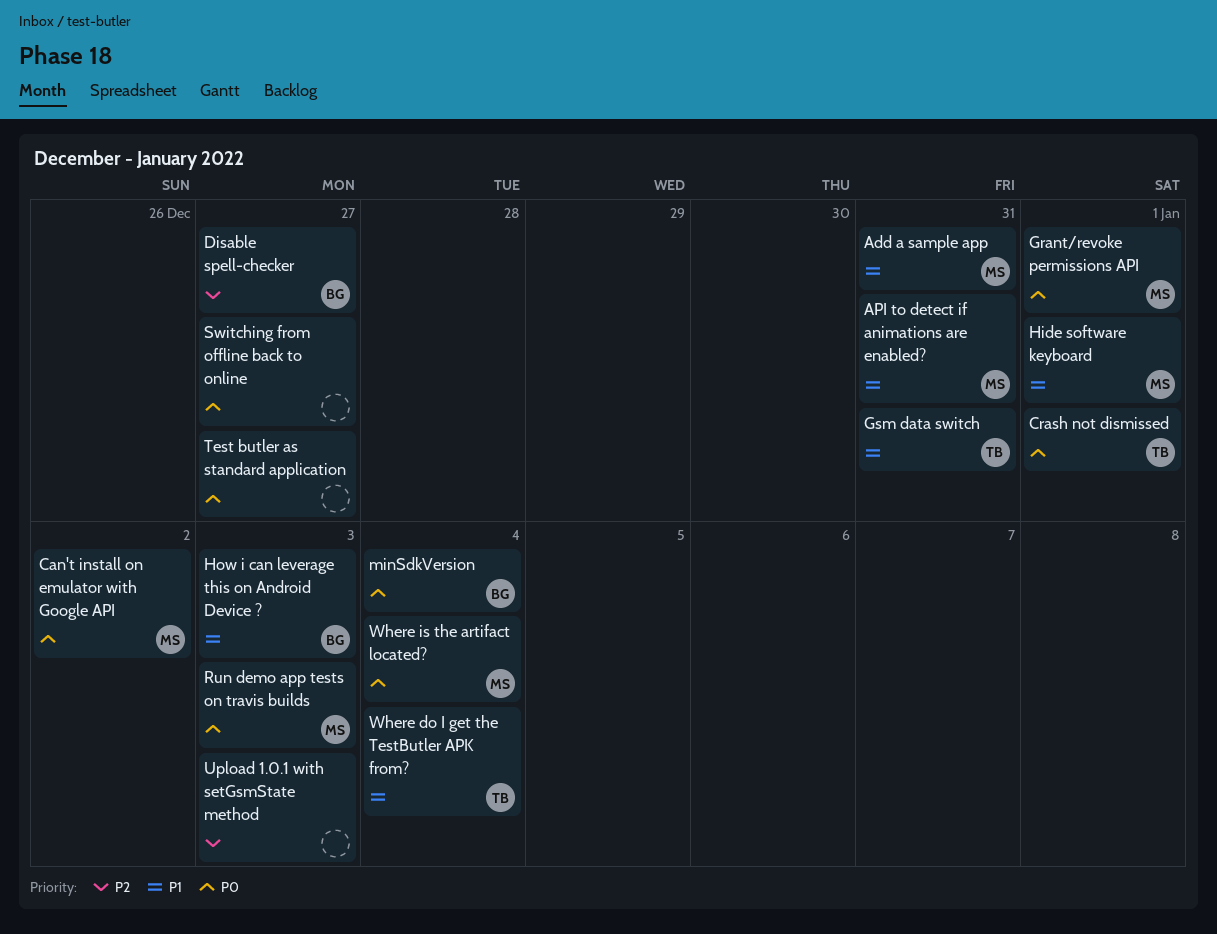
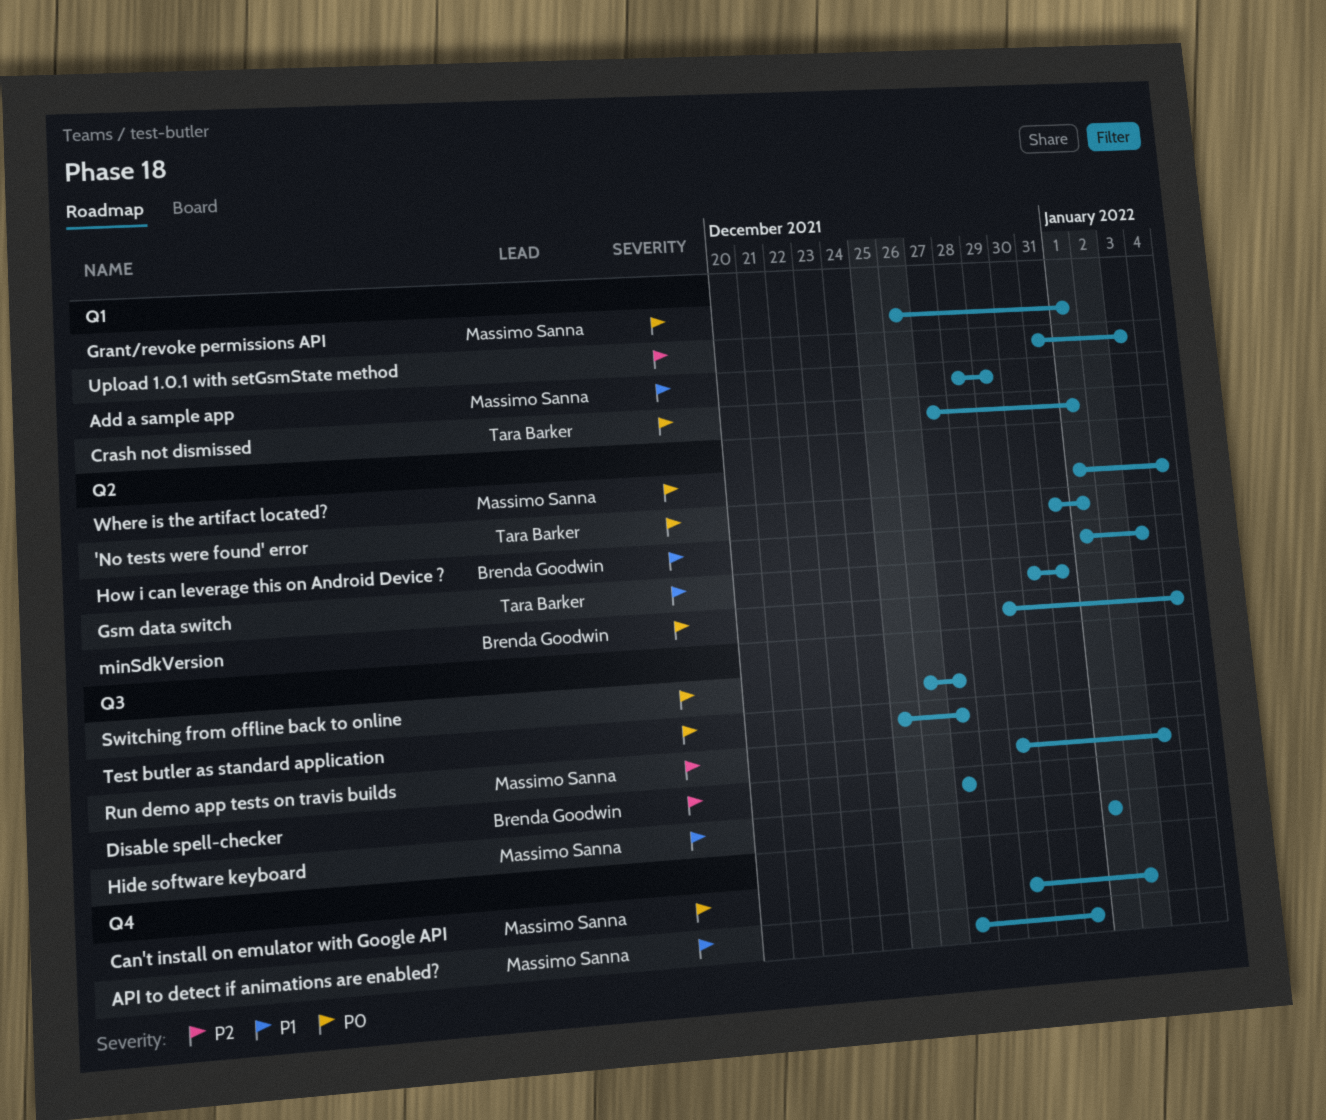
'No tests were found' error: none -> present
Add a sample app, due: Dec 31 -> Dec 29
Run demo app tests on travis builds, priority: P0 -> P2
Where do I get the TestButler APK from?: present -> none

